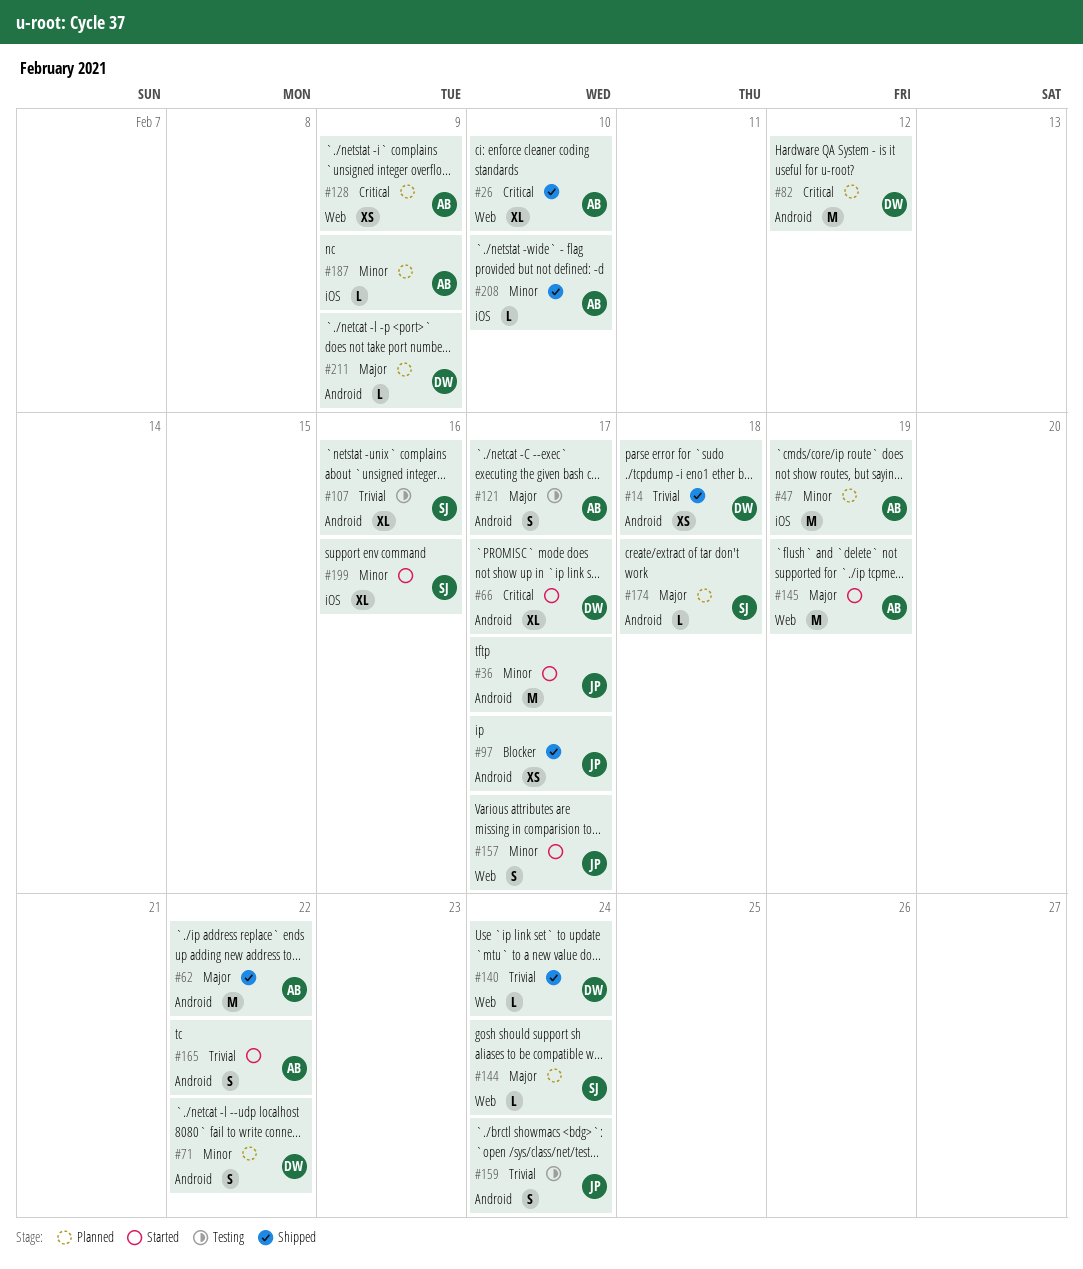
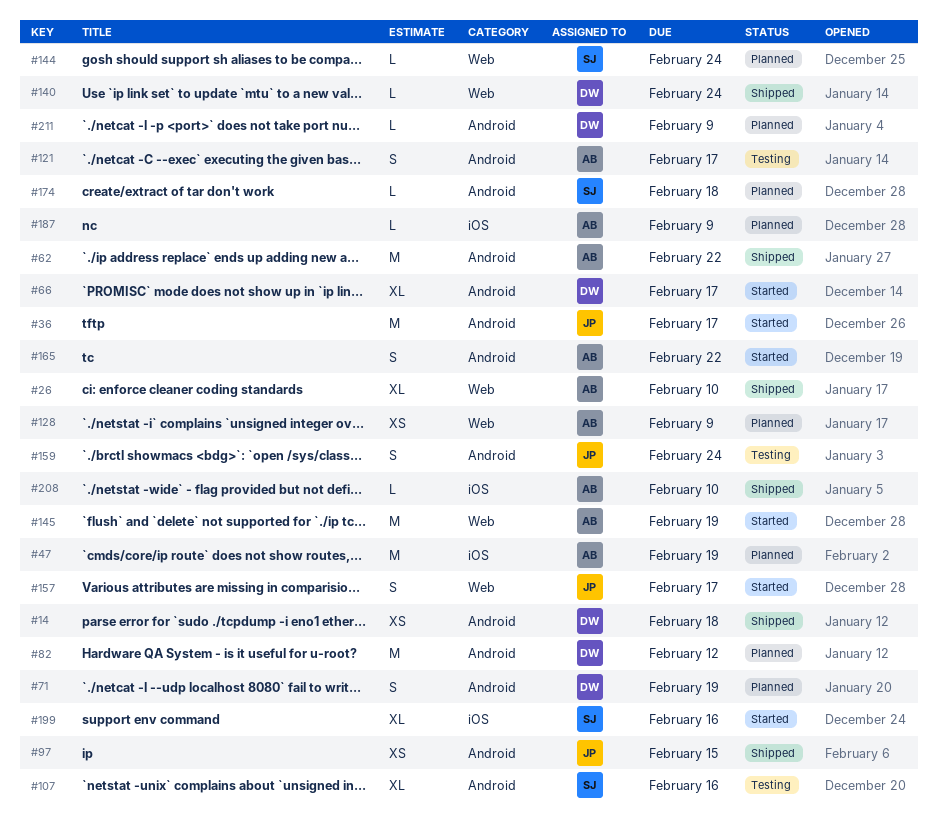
#71, due: Feb 22 -> Feb 19
#97, due: Feb 17 -> Feb 15

